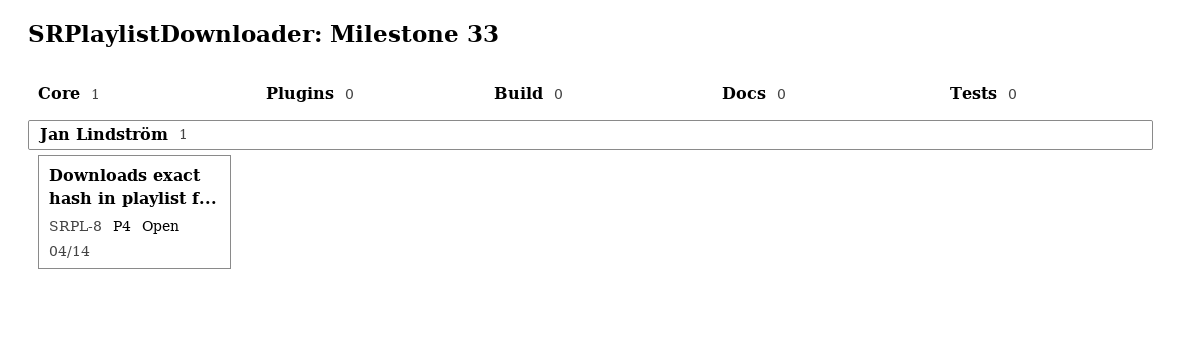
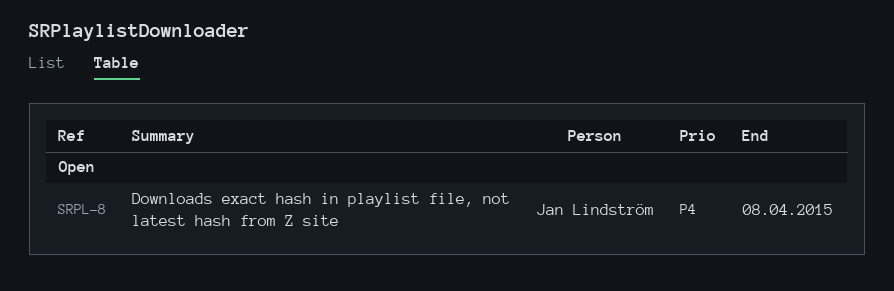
SRPL-8, due: Apr 14 -> Apr 8

